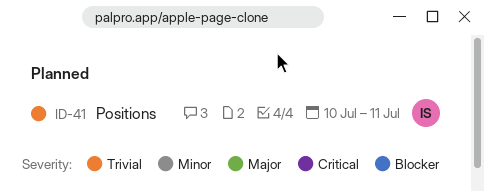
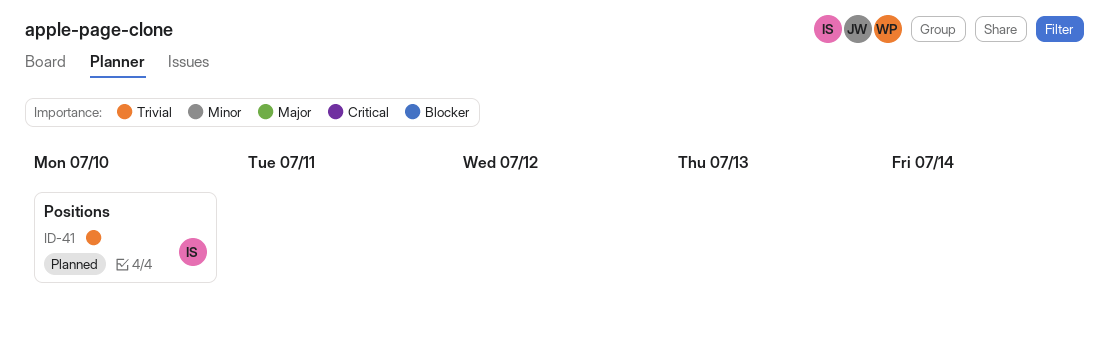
ID-41, due: Jul 11 -> Jul 10

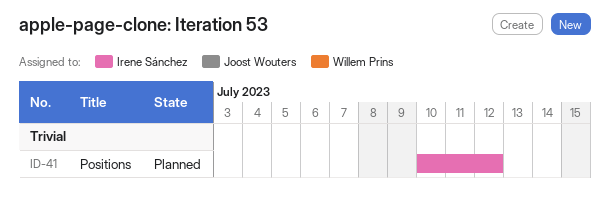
ID-41, due: Jul 10 -> Jul 12

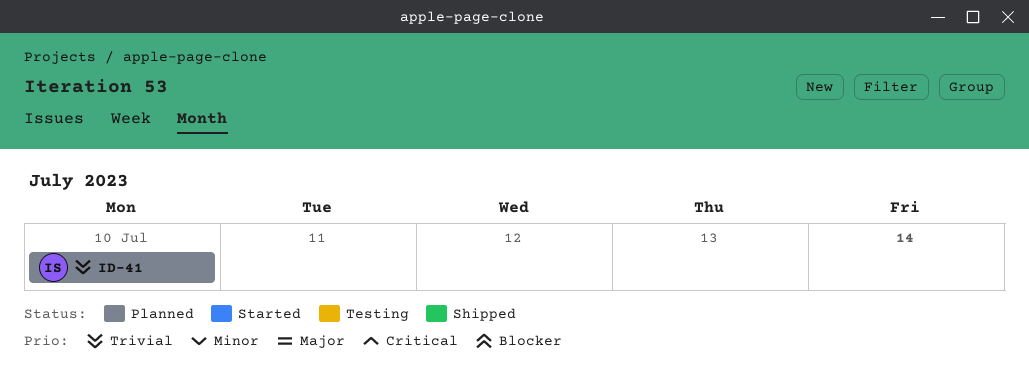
ID-41, due: Jul 12 -> Jul 10

